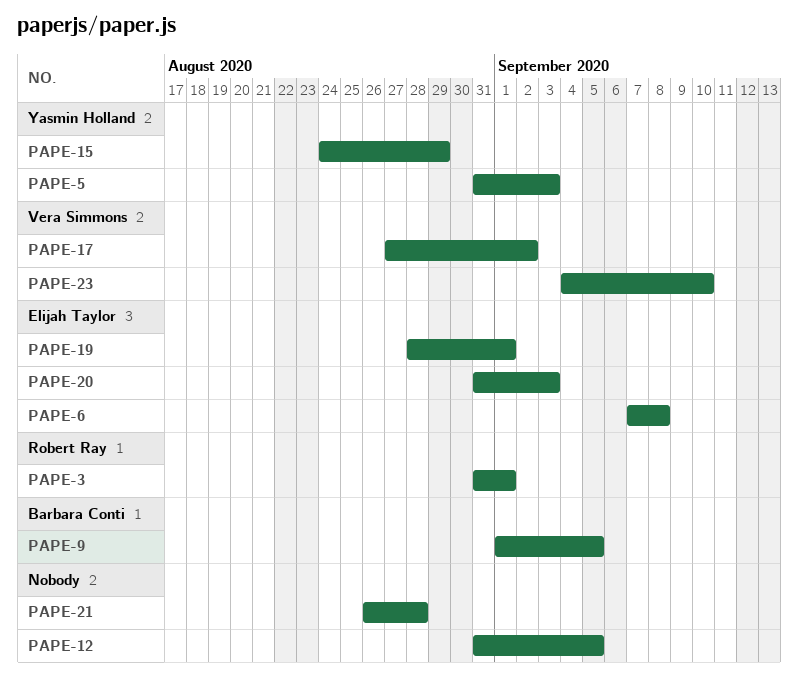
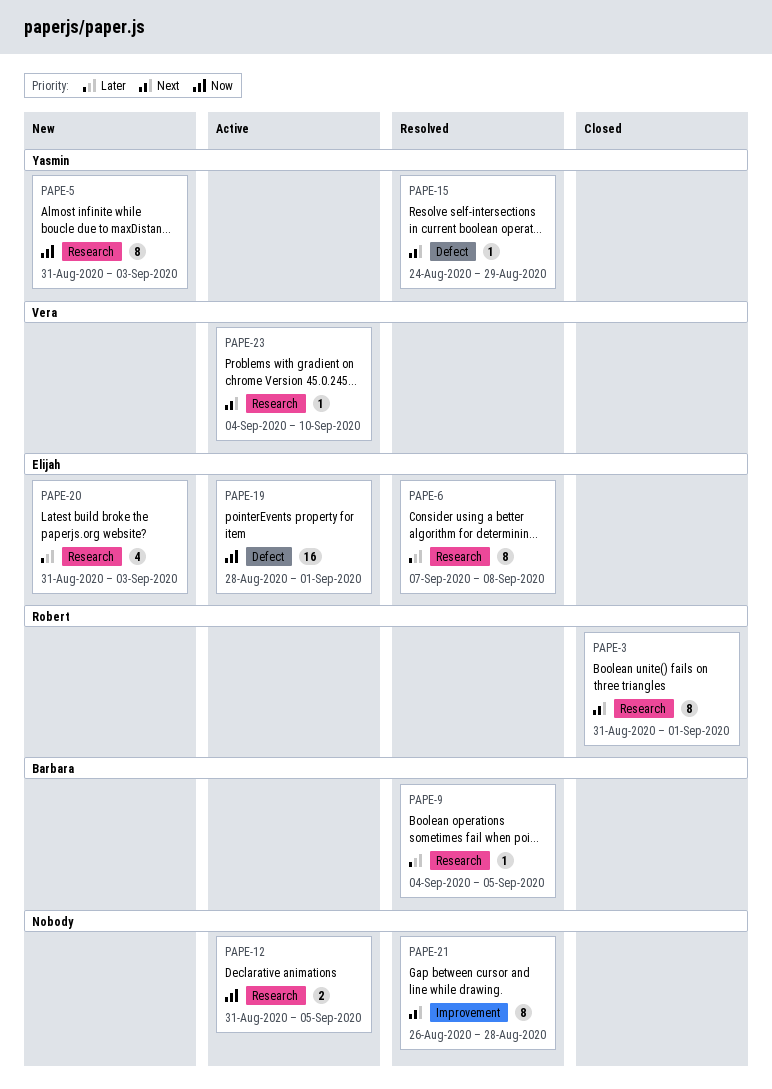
PAPE-9, start: Sep 1 -> Sep 4
PAPE-17: present -> none

